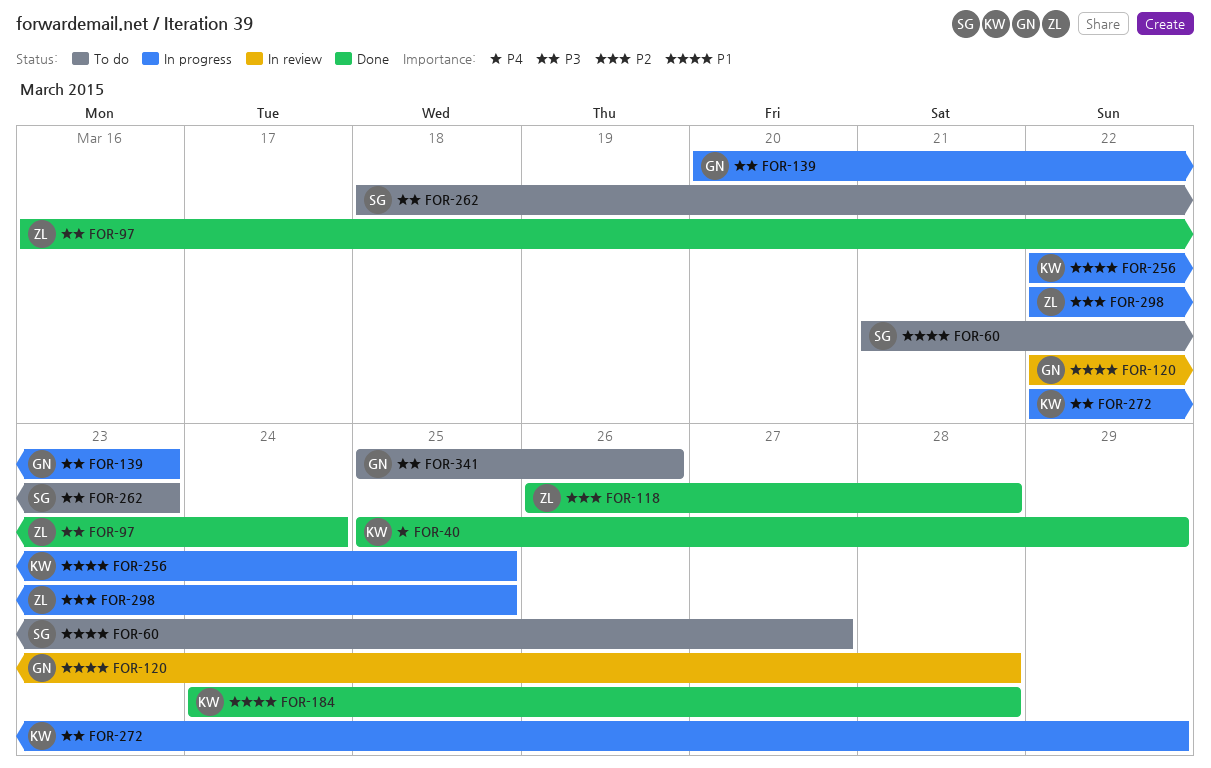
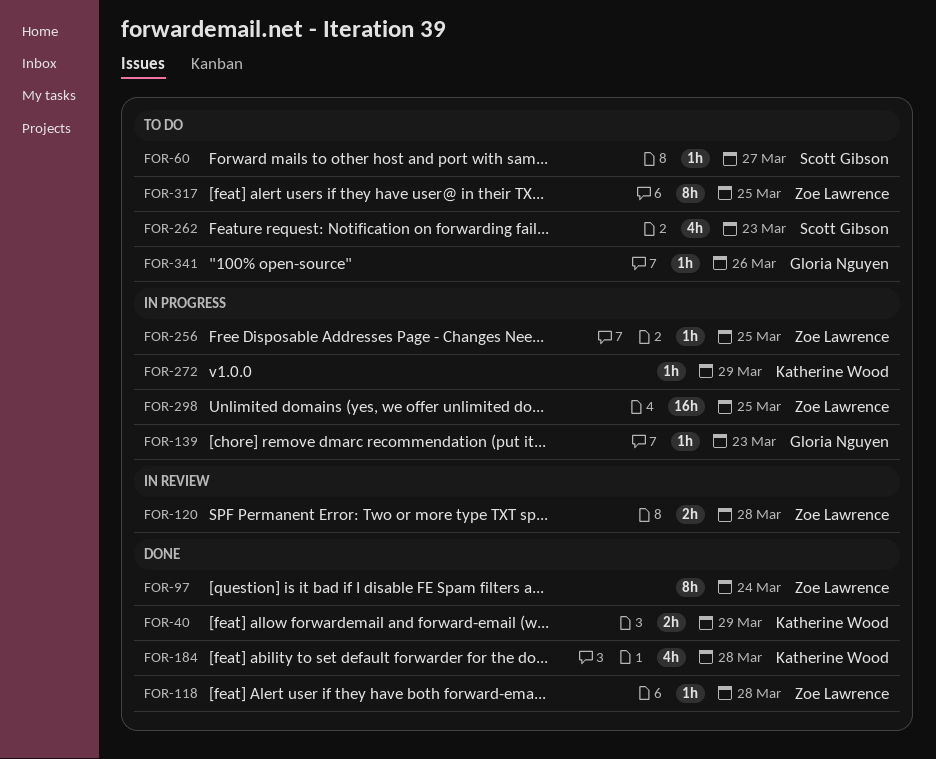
FOR-120, owner: Gloria Nguyen -> Zoe Lawrence
FOR-256, owner: Katherine Wood -> Zoe Lawrence
FOR-317: none -> present

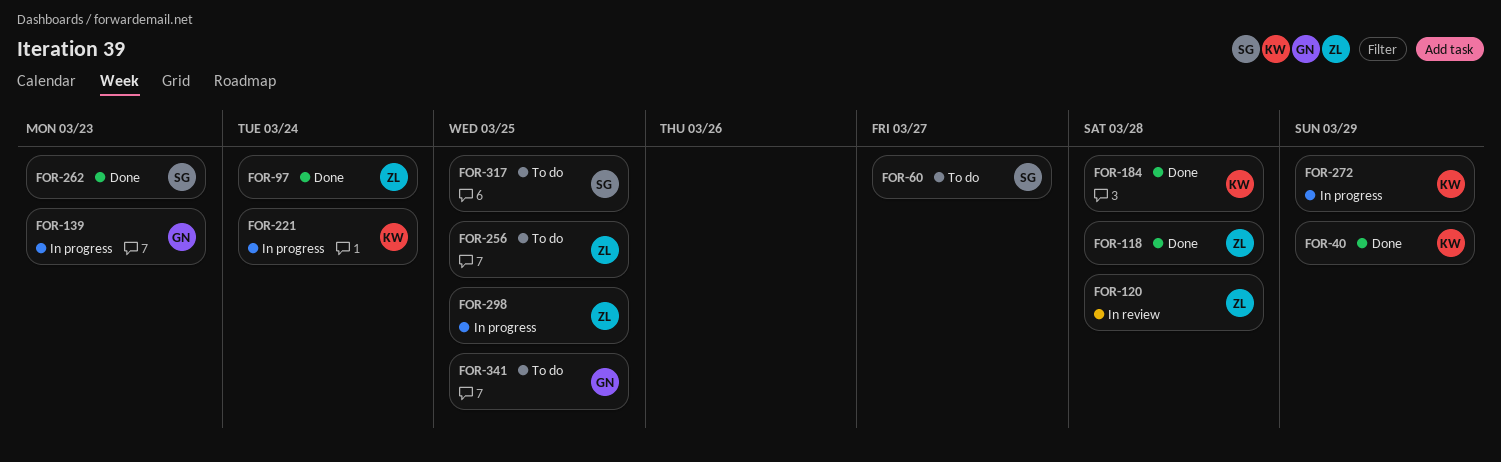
FOR-221: none -> present
FOR-256, status: In progress -> To do
FOR-262, status: To do -> Done
FOR-317, owner: Zoe Lawrence -> Scott Gibson
FOR-341, due: Mar 26 -> Mar 25

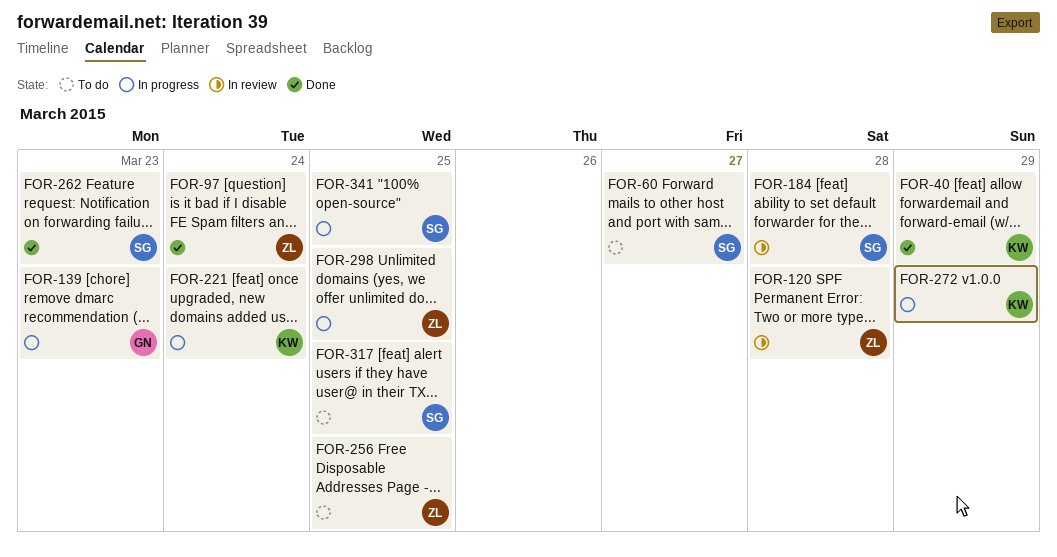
FOR-118: present -> none
FOR-184, status: Done -> In review
FOR-184, owner: KW -> SG
FOR-341, status: To do -> In progress
FOR-341, owner: GN -> SG

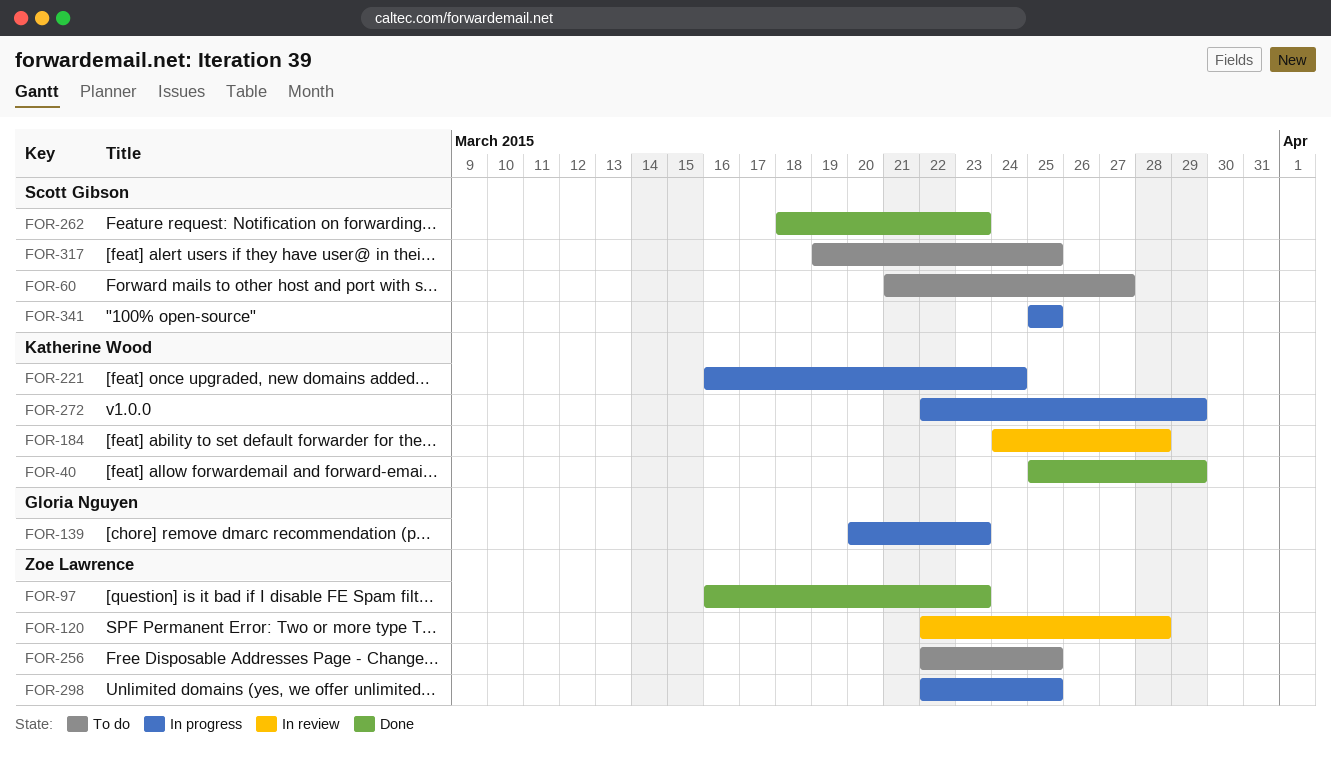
FOR-97, due: Mar 24 -> Mar 23
FOR-184, owner: Scott Gibson -> Katherine Wood

